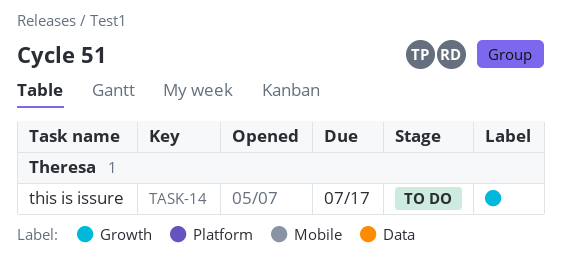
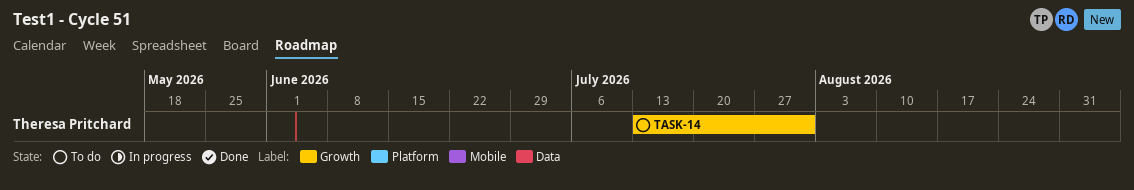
TASK-14, due: Jul 17 -> Jul 31

